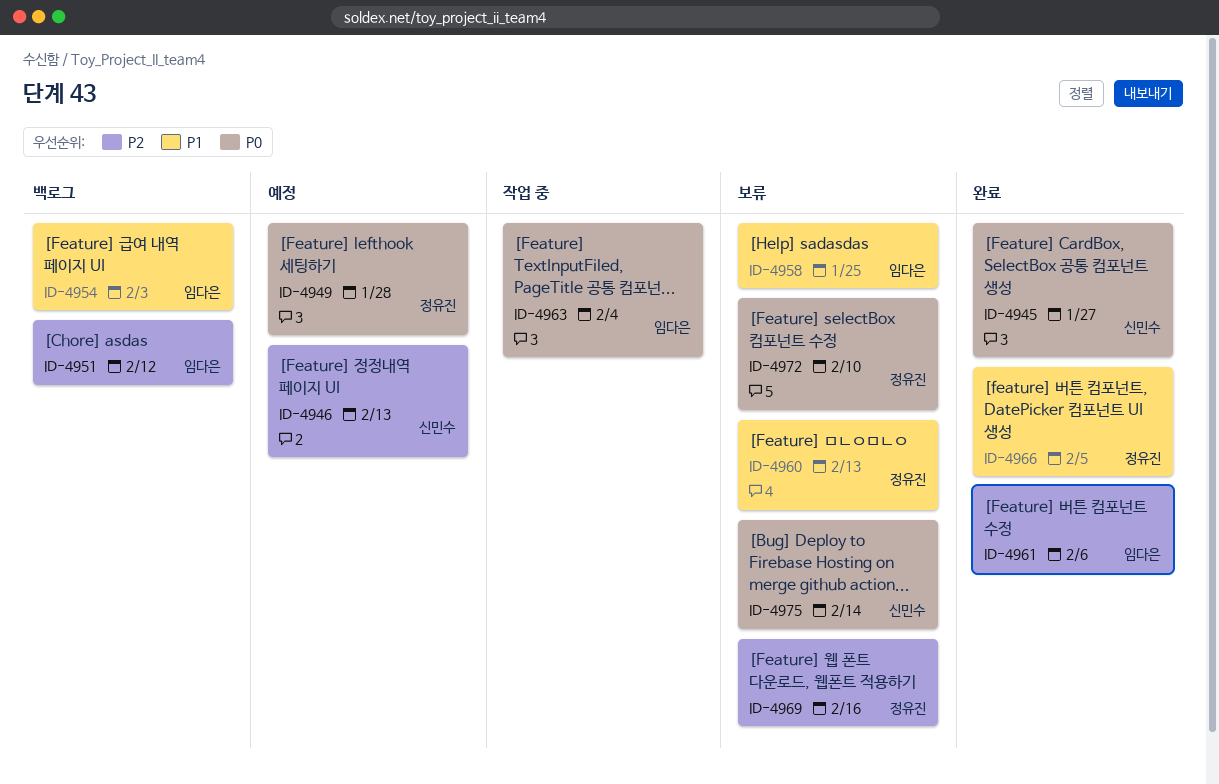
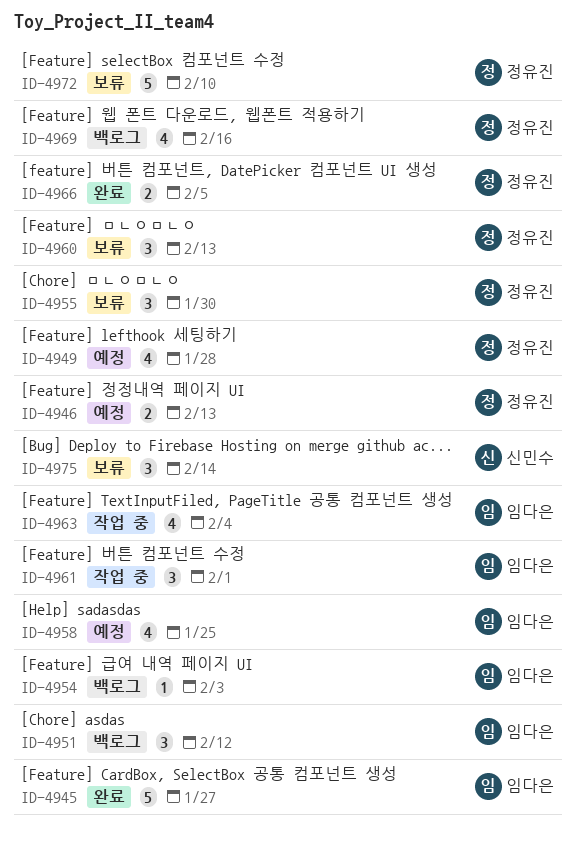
ID-4945, owner: 신민수 -> 임다은
ID-4946, owner: 신민수 -> 정유진
ID-4955: none -> present
ID-4958, status: 보류 -> 예정
ID-4961, status: 완료 -> 작업 중
ID-4961, due: Feb 6 -> Feb 1
ID-4969, status: 보류 -> 백로그

